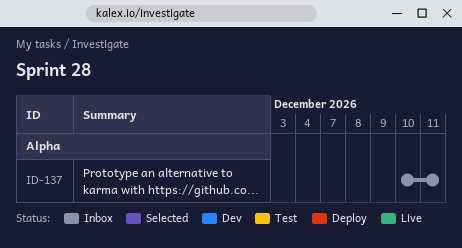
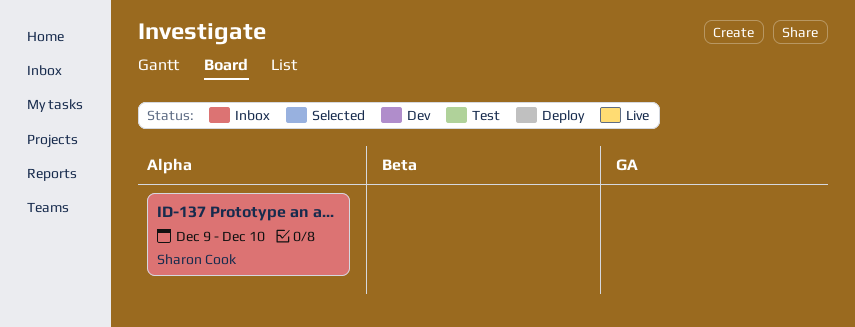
ID-137, start: Dec 10 -> Dec 9
ID-137, due: Dec 11 -> Dec 10

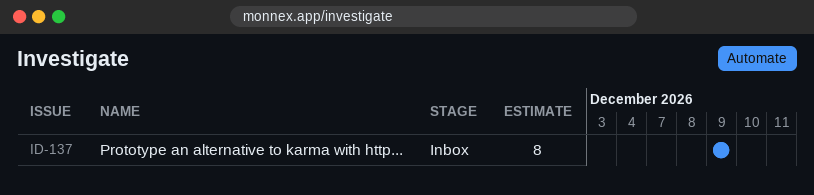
ID-137, due: Dec 10 -> Dec 9

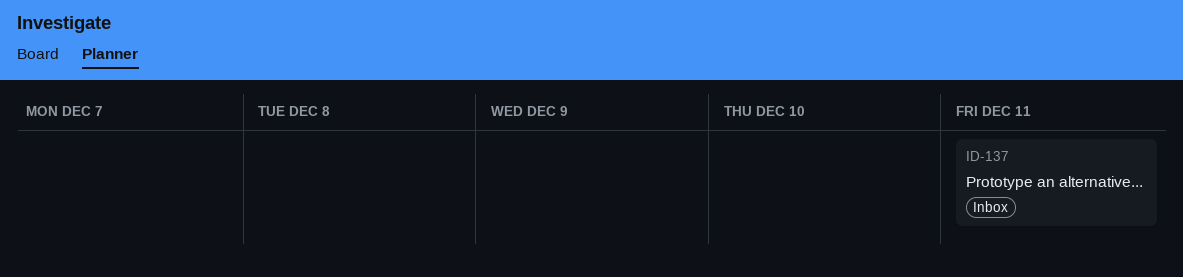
ID-137, due: Dec 9 -> Dec 11

